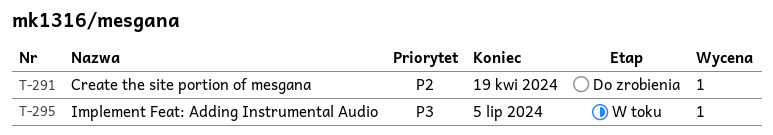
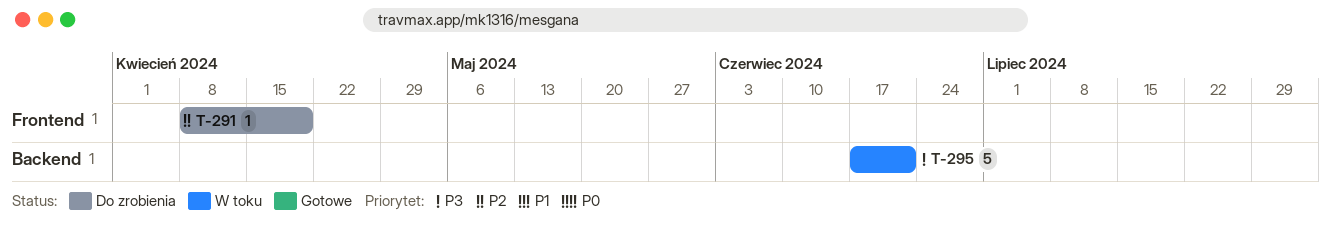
T-295, estimate: 1 -> 5
T-295, due: Jul 5 -> Jun 21

